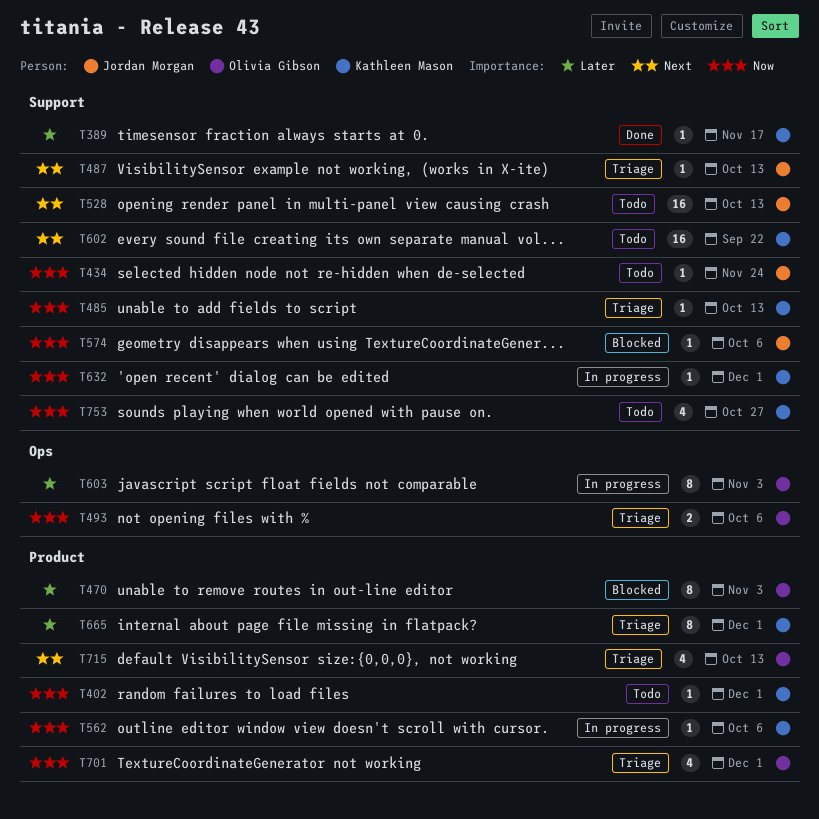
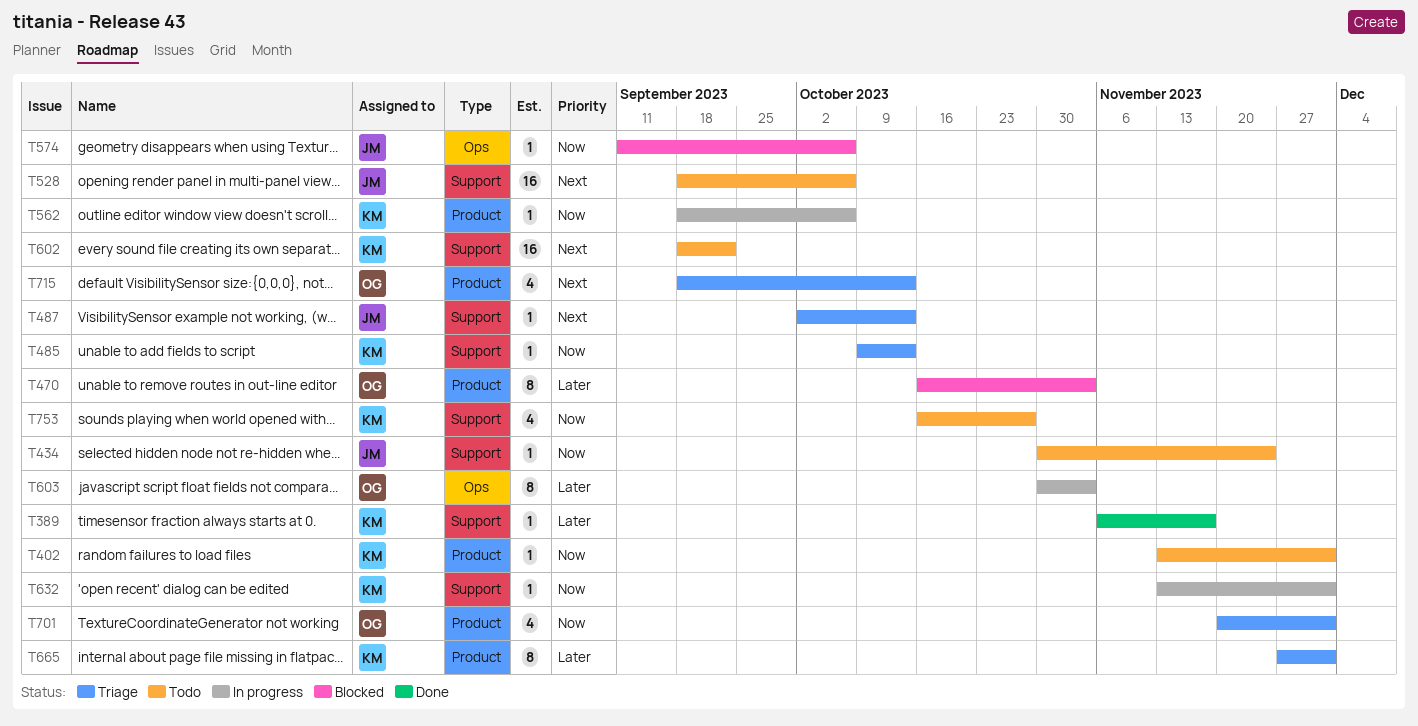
T493: present -> none
T528, due: Oct 13 -> Oct 6
T574, label: Support -> Ops

